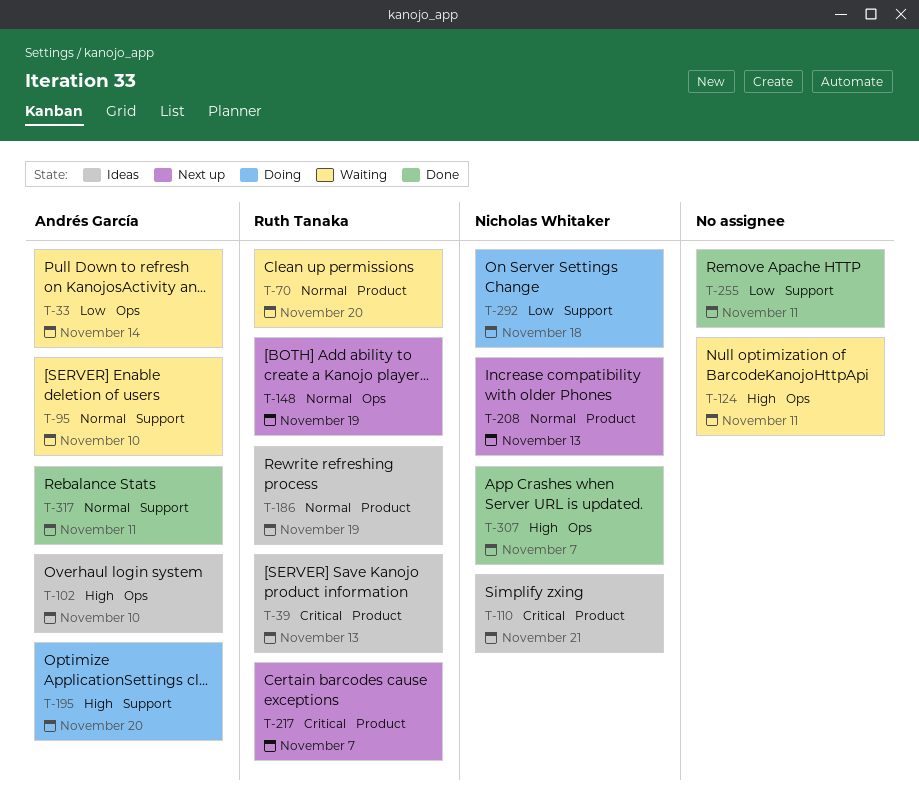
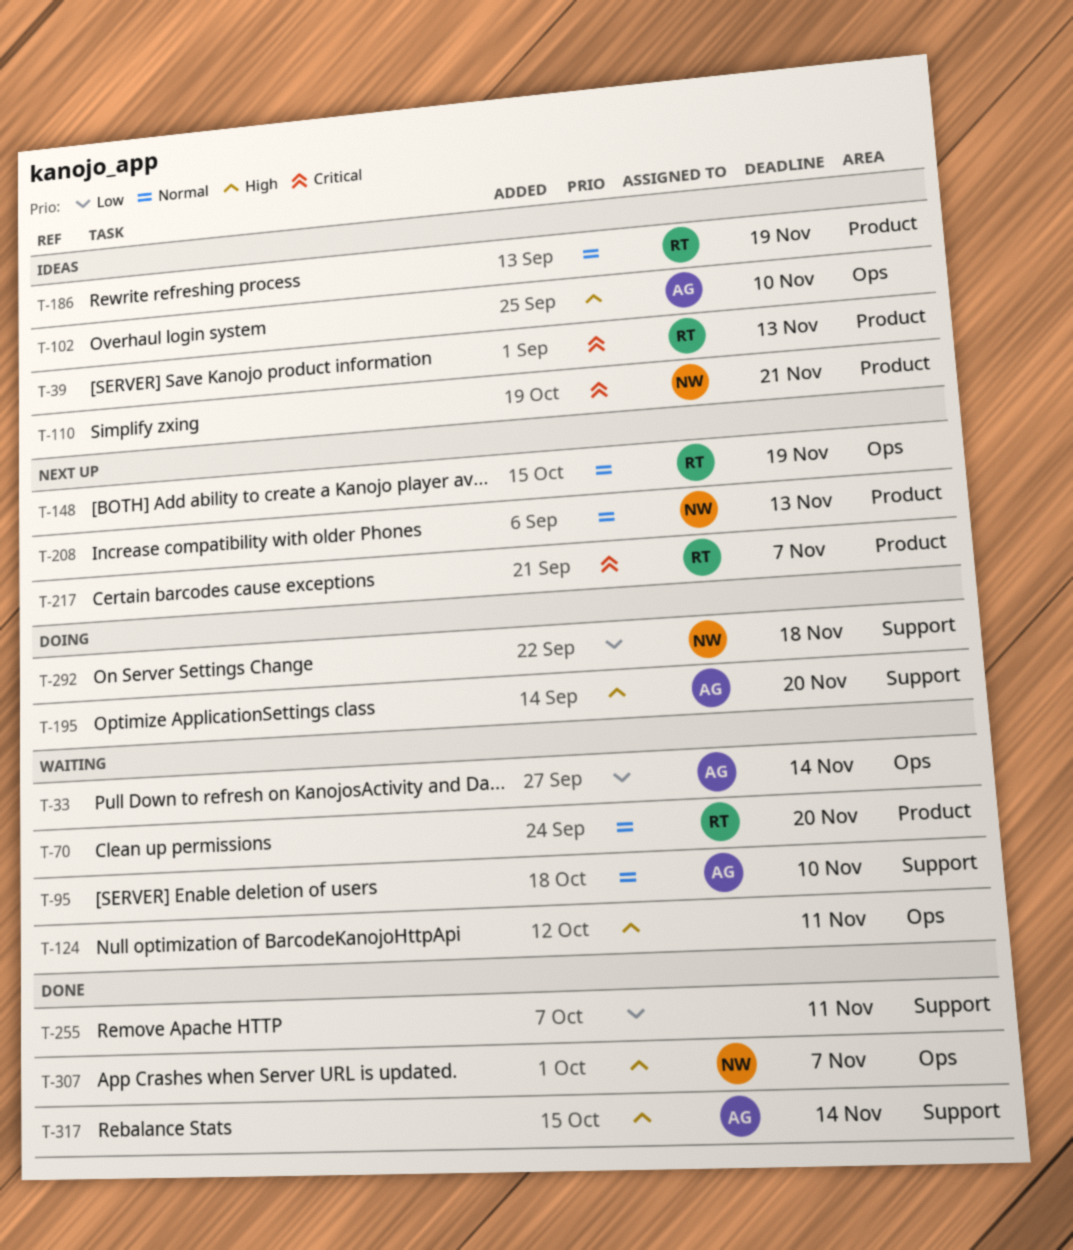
T-317, priority: Normal -> High
T-317, due: Nov 11 -> Nov 14

